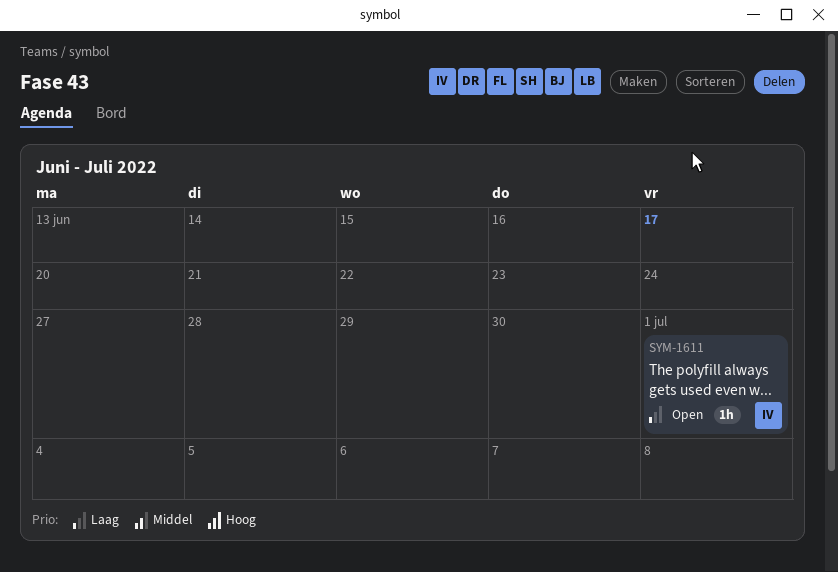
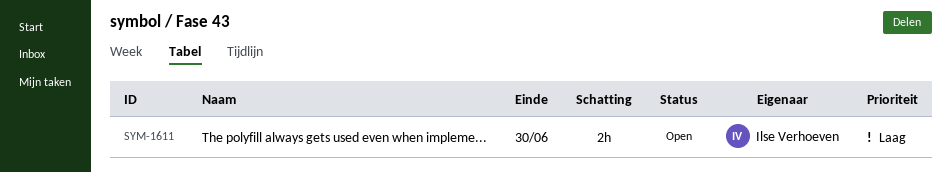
SYM-1611, estimate: 1h -> 2h
SYM-1611, due: Jul 1 -> Jun 30

